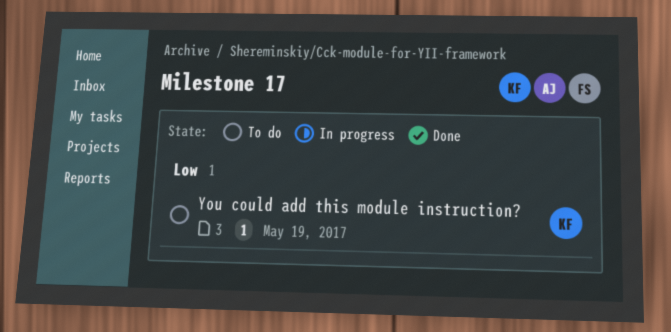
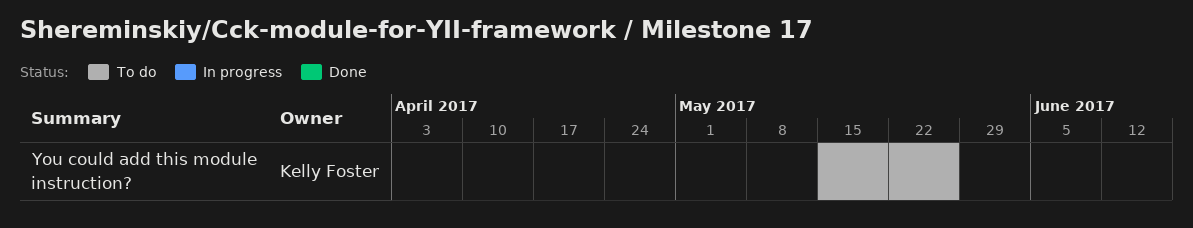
You could add this module instruction?, due: May 19 -> May 26

